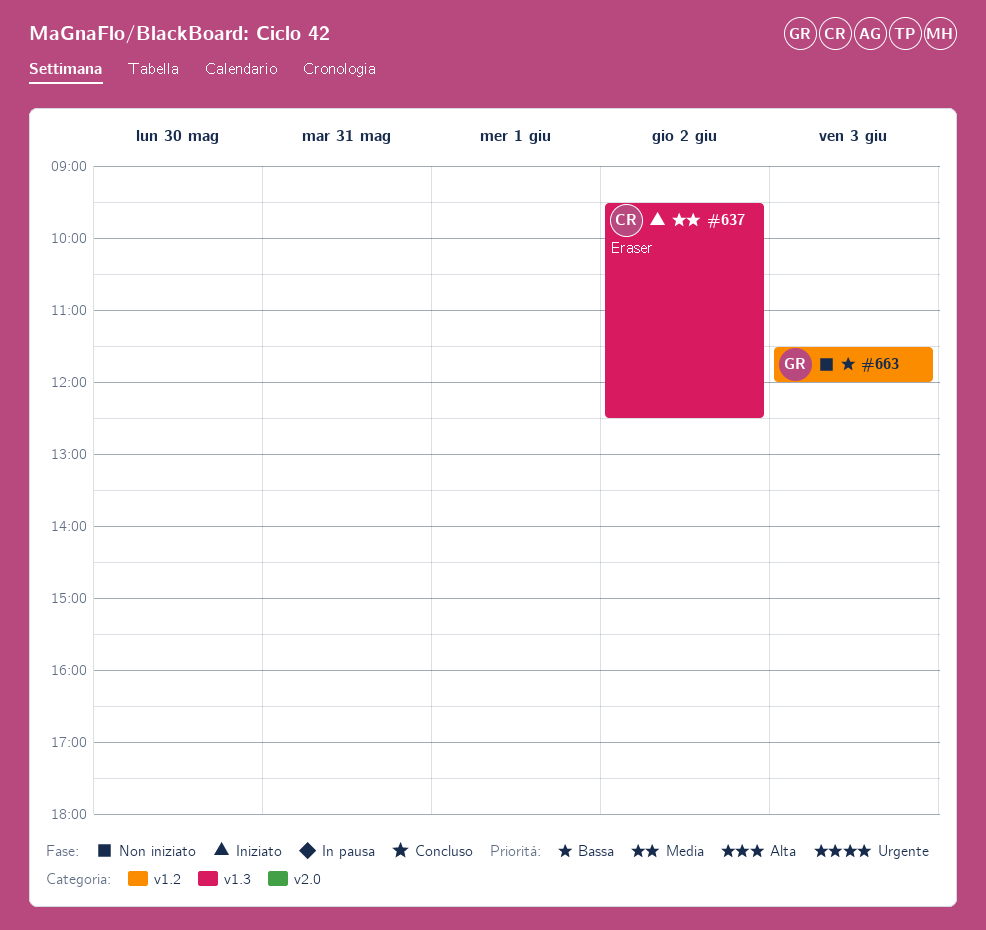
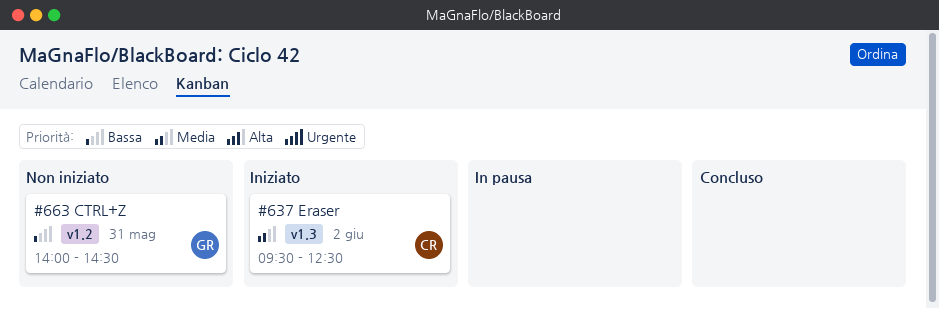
#663, day: Jun 3 -> May 31
#663, begins: 11:30 -> 14:00
#663, ends: 12:00 -> 14:30

